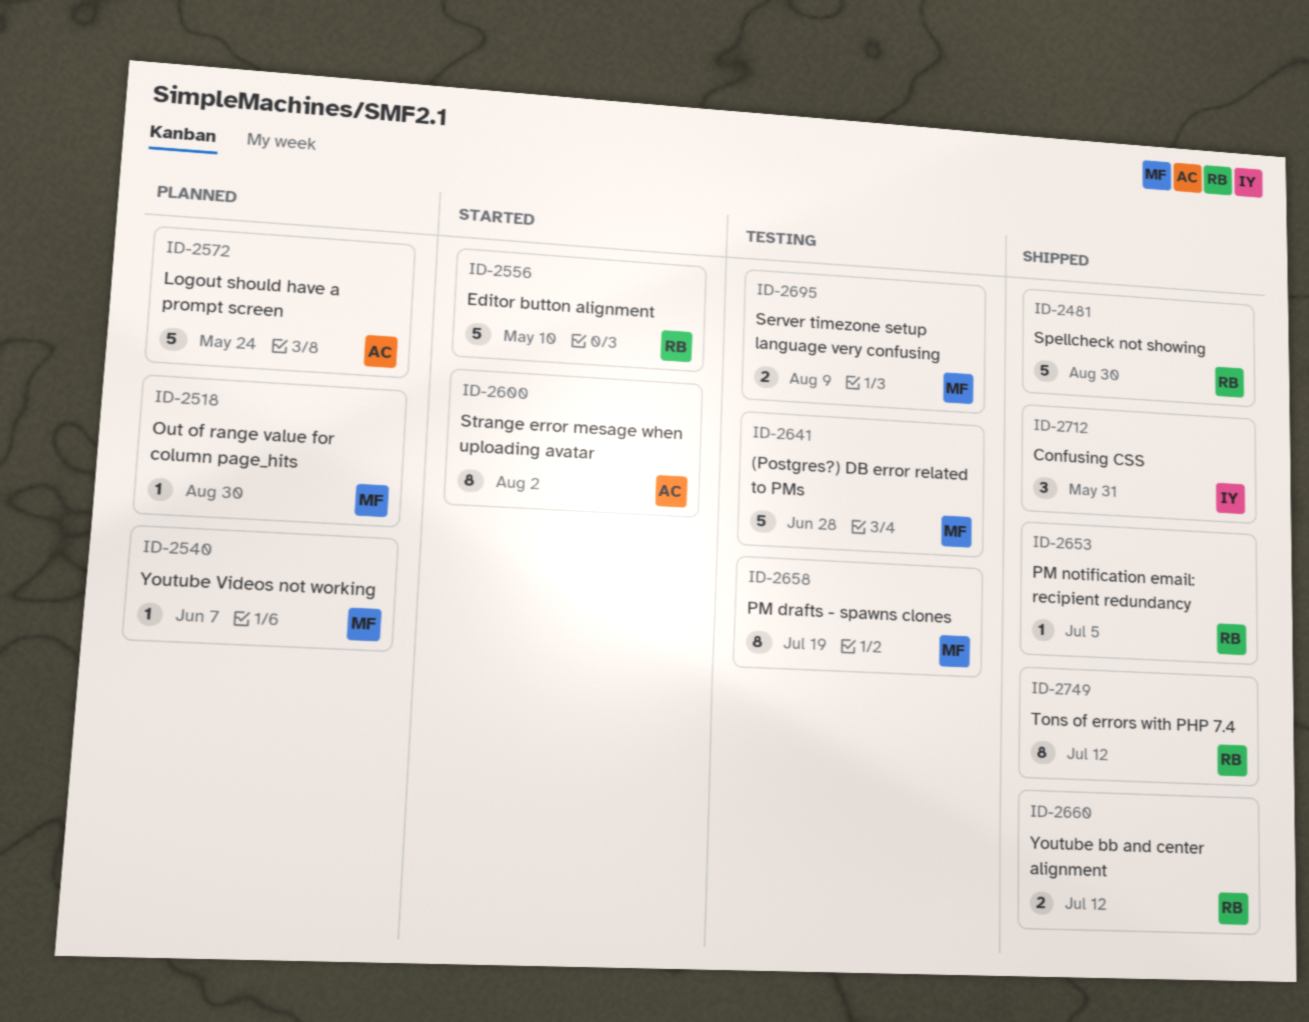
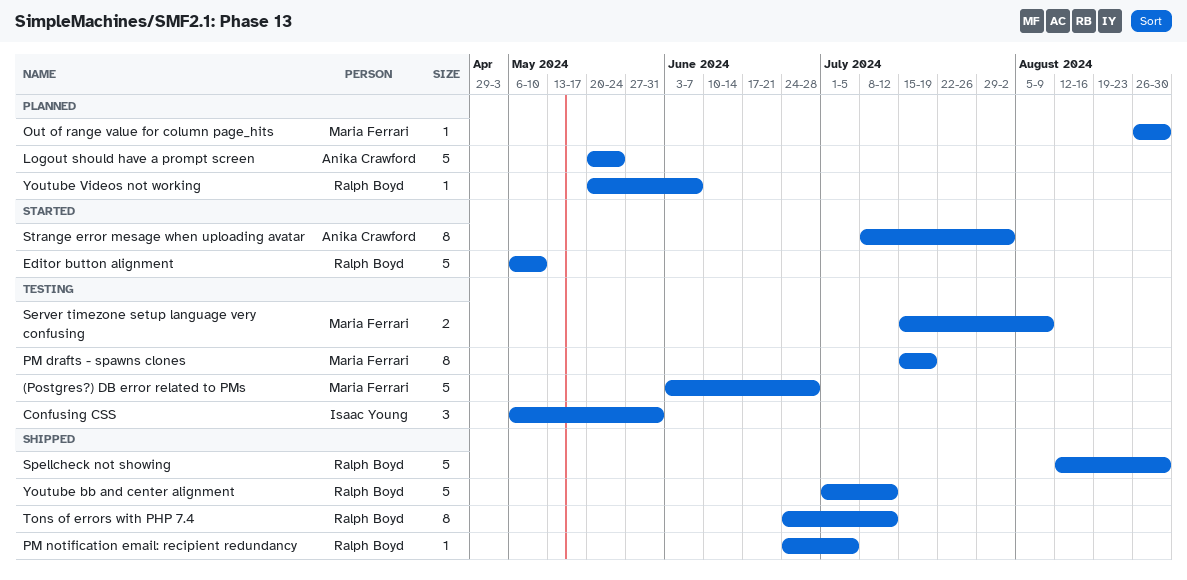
Confusing CSS, status: Shipped -> Testing
Youtube bb and center alignment, estimate: 2 -> 5
Youtube Videos not working, owner: Maria Ferrari -> Ralph Boyd

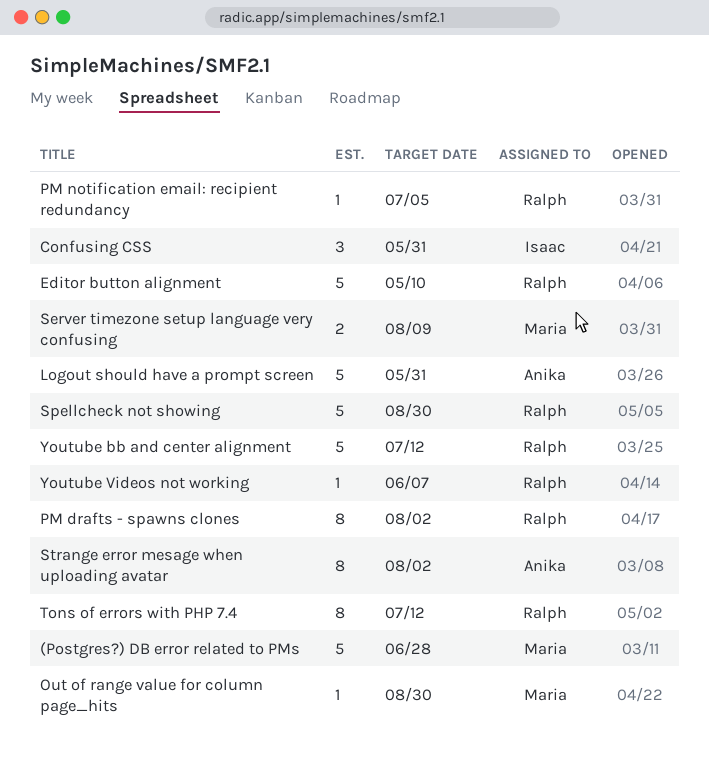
Logout should have a prompt screen, due: May 24 -> May 31
PM drafts - spawns clones, owner: Maria Ferrari -> Ralph Boyd
PM drafts - spawns clones, due: Jul 19 -> Aug 2

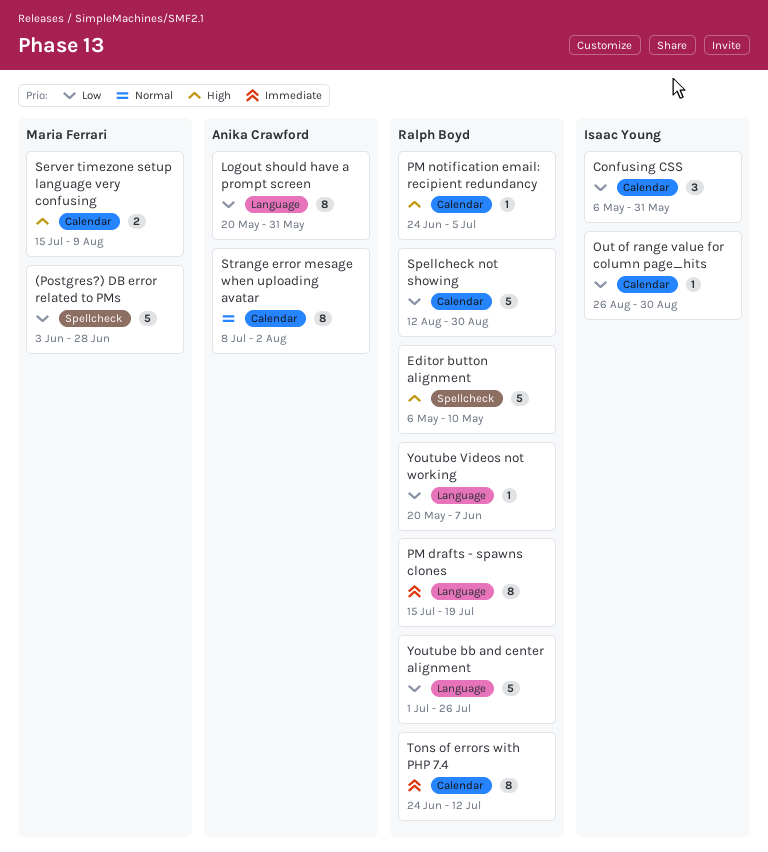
Logout should have a prompt screen, estimate: 5 -> 8
Out of range value for column page_hits, owner: Maria Ferrari -> Isaac Young
PM drafts - spawns clones, due: Aug 2 -> Jul 19
Youtube bb and center alignment, due: Jul 12 -> Jul 26

